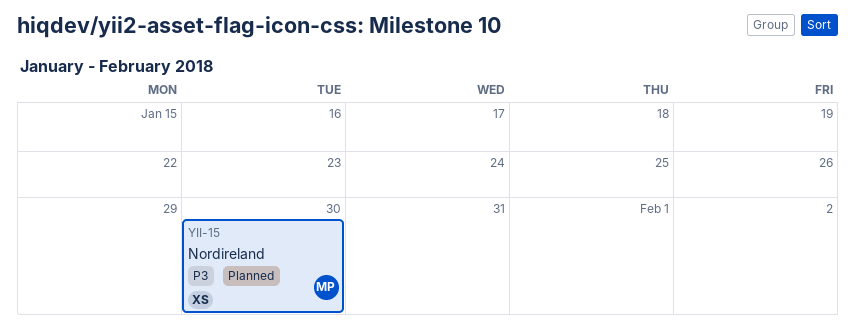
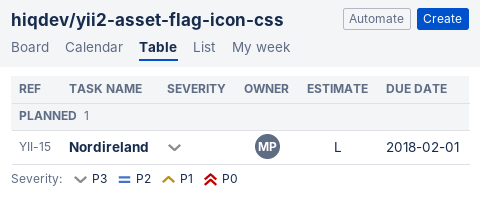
YII-15, estimate: XS -> L
YII-15, due: Jan 30 -> Feb 1

